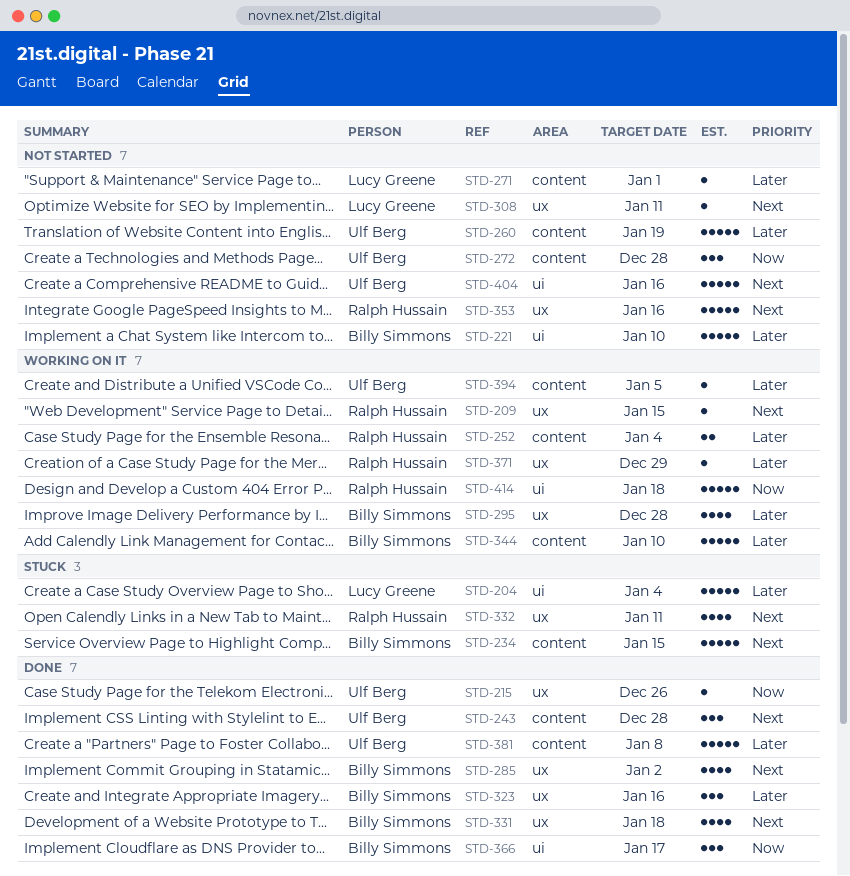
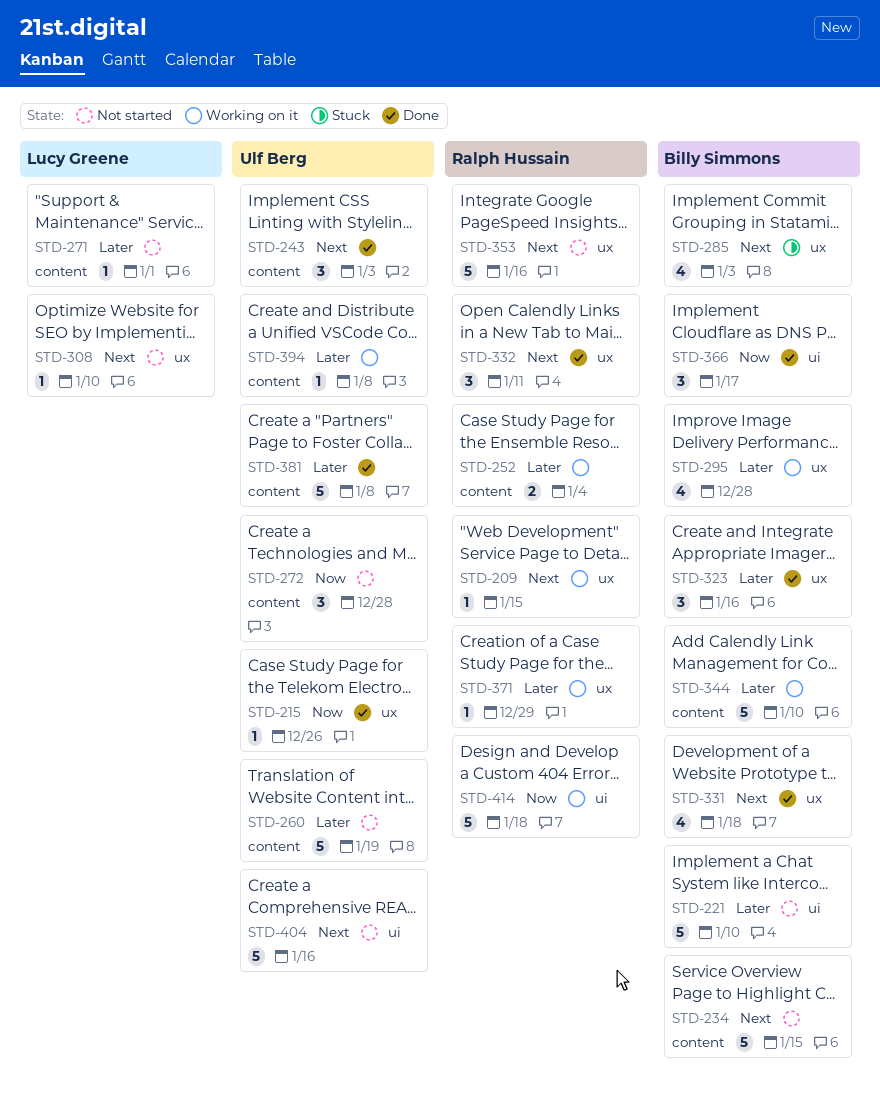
STD-204: present -> none
STD-234, status: Stuck -> Not started
STD-243, due: Dec 28 -> Jan 3
STD-285, status: Done -> Stuck
STD-285, due: Jan 2 -> Jan 3
STD-308, due: Jan 11 -> Jan 10
STD-332, status: Stuck -> Done
STD-332, estimate: 4 -> 3
STD-394, due: Jan 5 -> Jan 8

